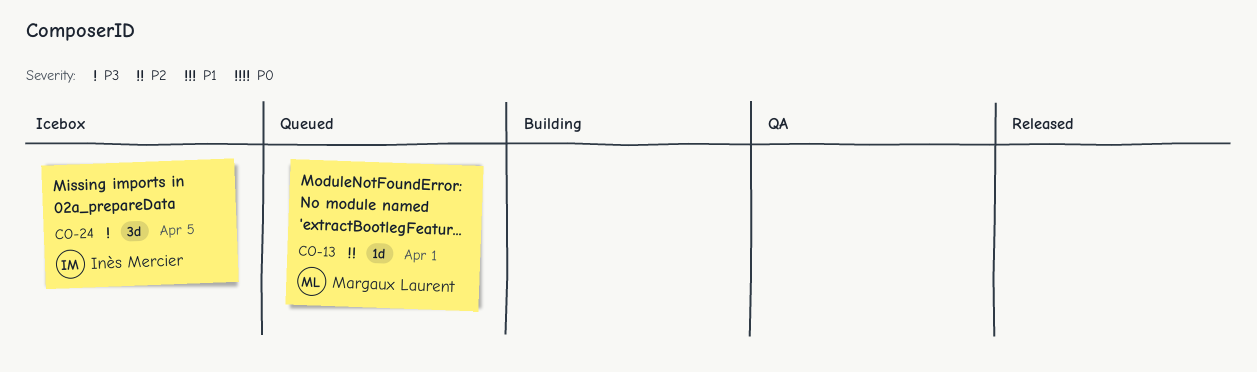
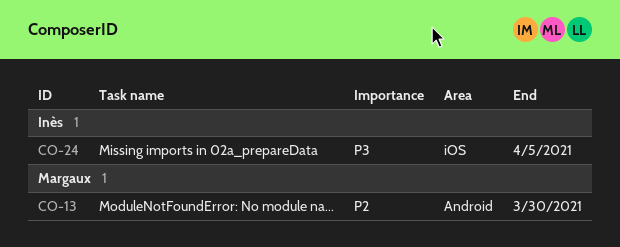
CO-13, due: Apr 1 -> Mar 30

